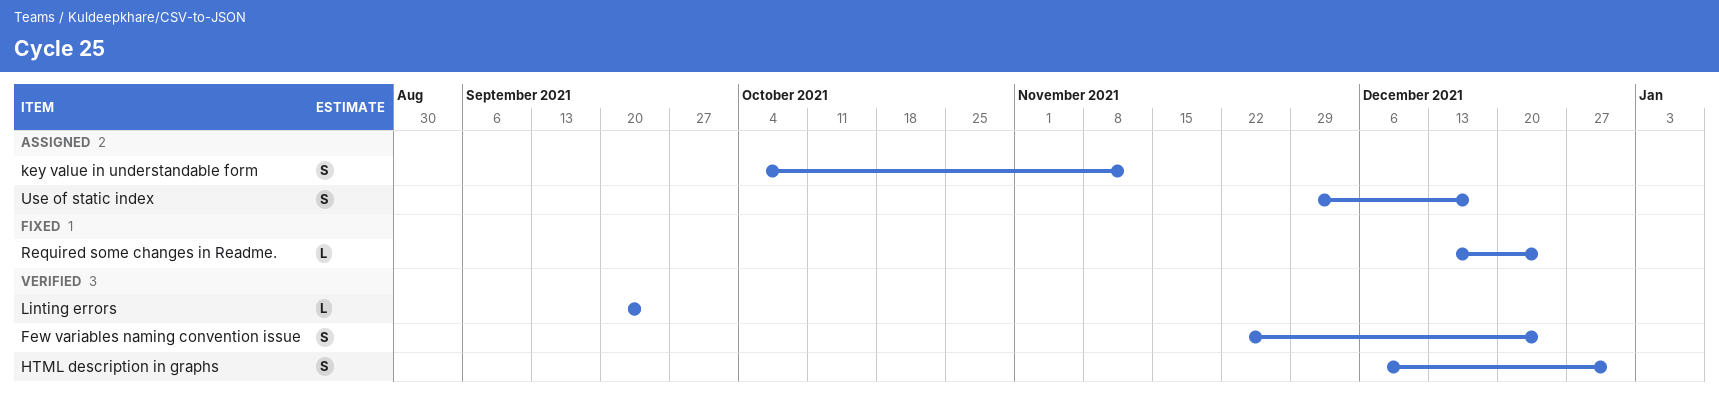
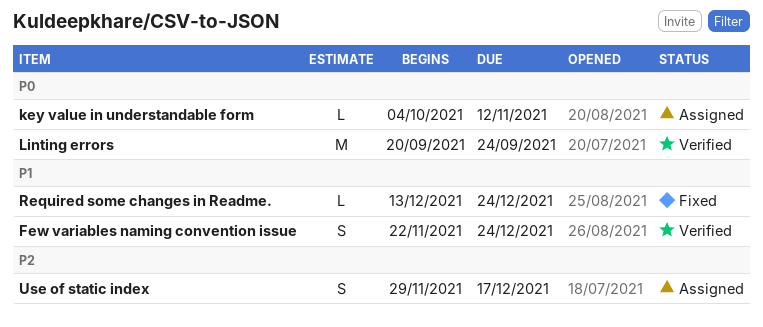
HTML description in graphs: present -> none
key value in understandable form, estimate: S -> L
Linting errors, estimate: L -> M

